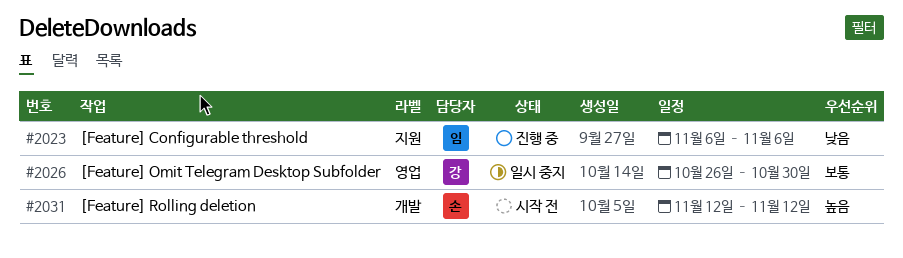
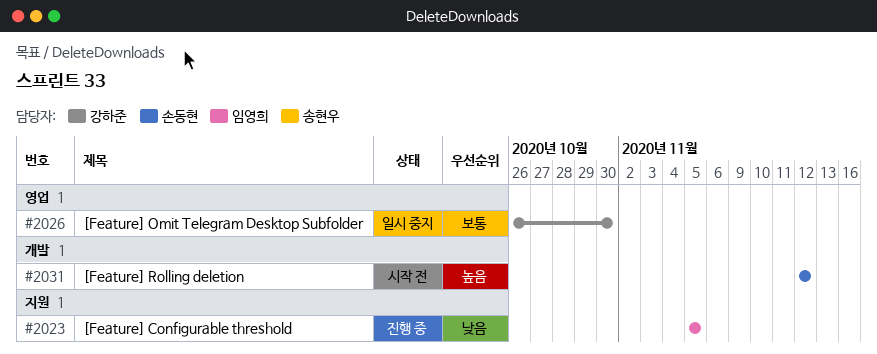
#2023, start: Nov 6 -> Nov 5
#2023, due: Nov 6 -> Nov 5

